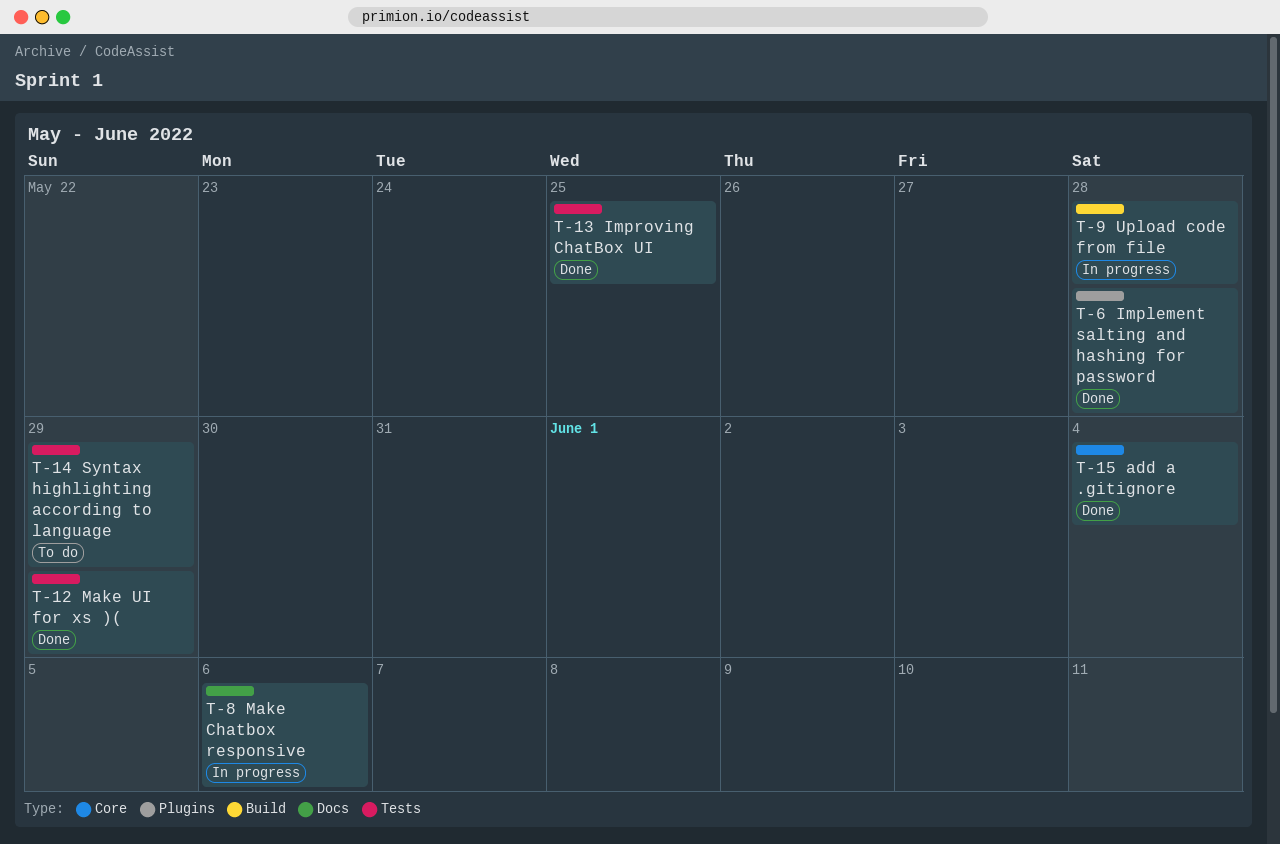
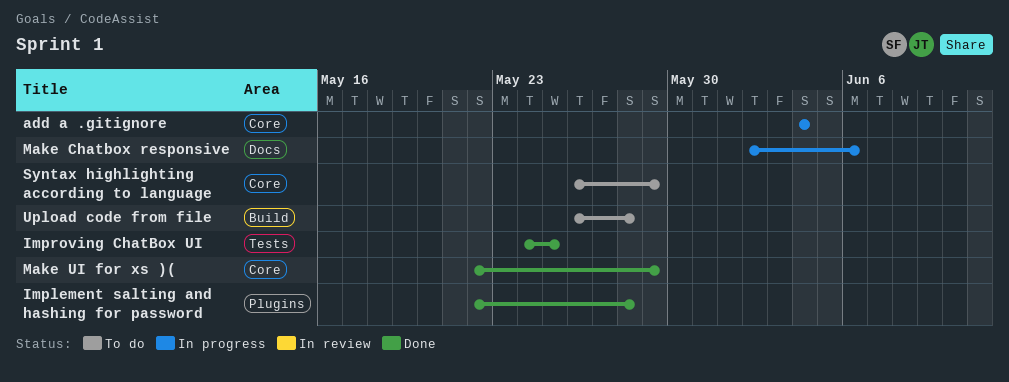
add a .gitignore, status: Done -> In progress
Make UI for xs )(, label: Tests -> Core
Syntax highlighting according to language, label: Tests -> Core
Upload code from file, status: In progress -> To do

